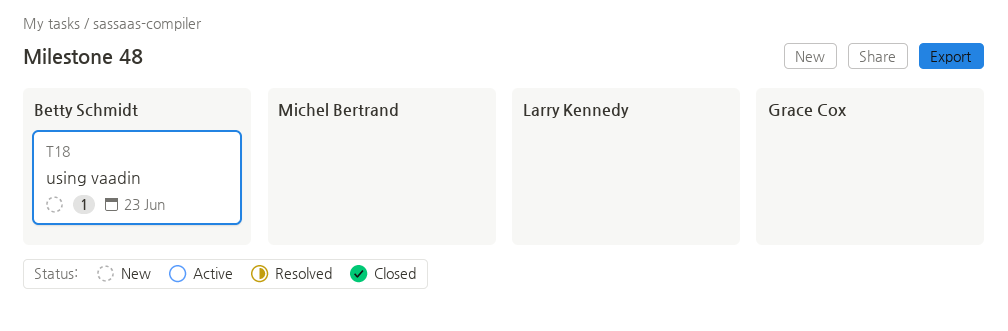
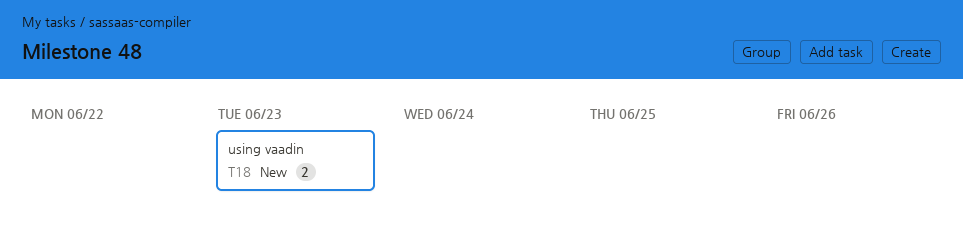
T18, estimate: 1 -> 2

